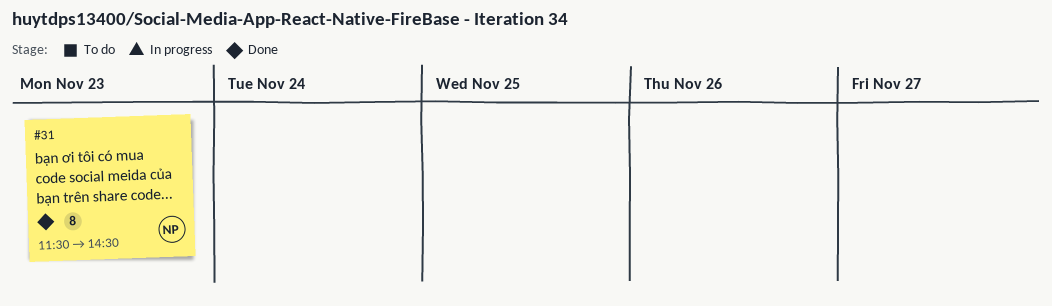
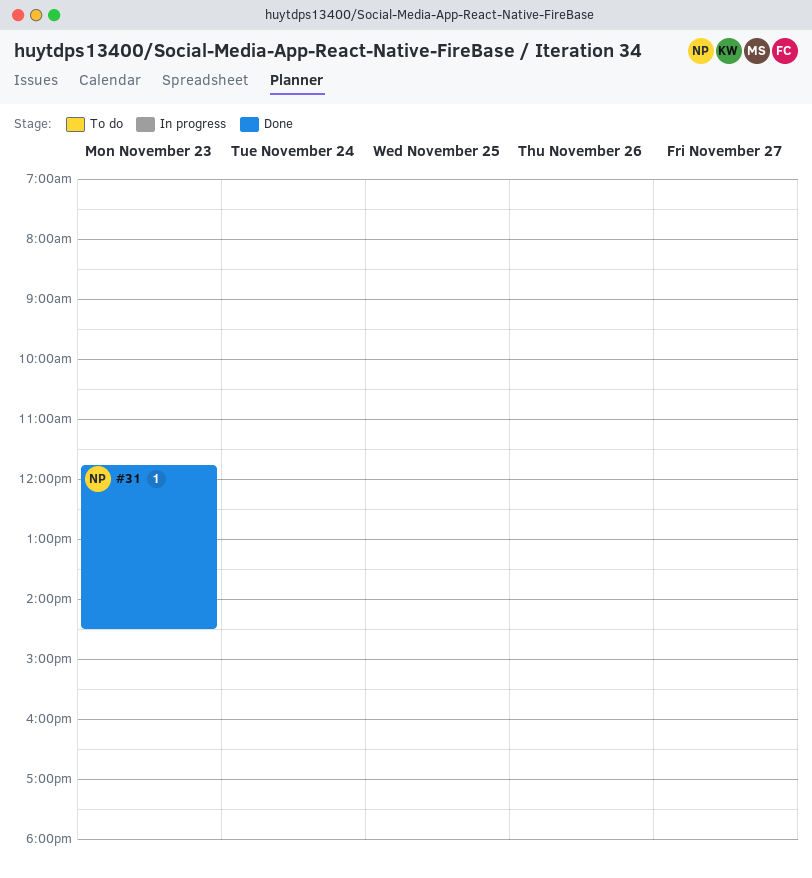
#31, estimate: 8 -> 1
#31, begins: 11:30 -> 11:45

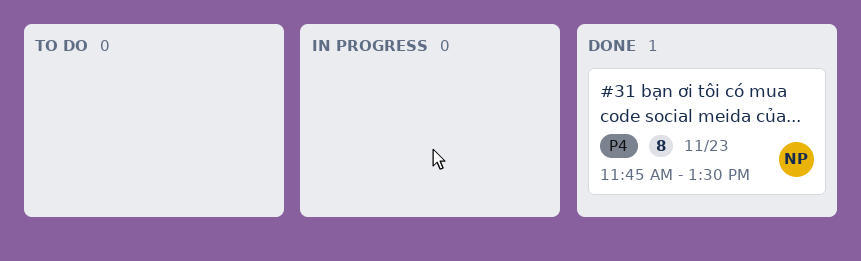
#31, estimate: 1 -> 8
#31, ends: 14:30 -> 13:30

